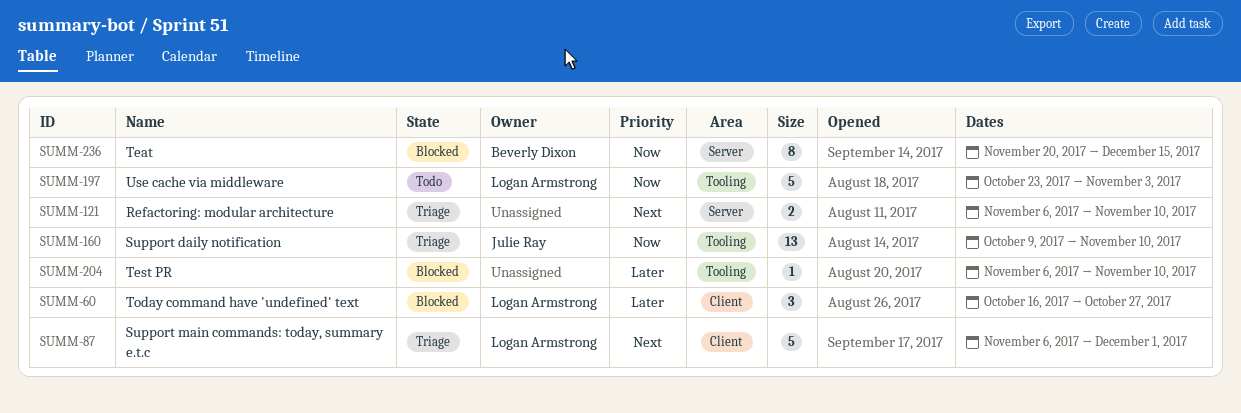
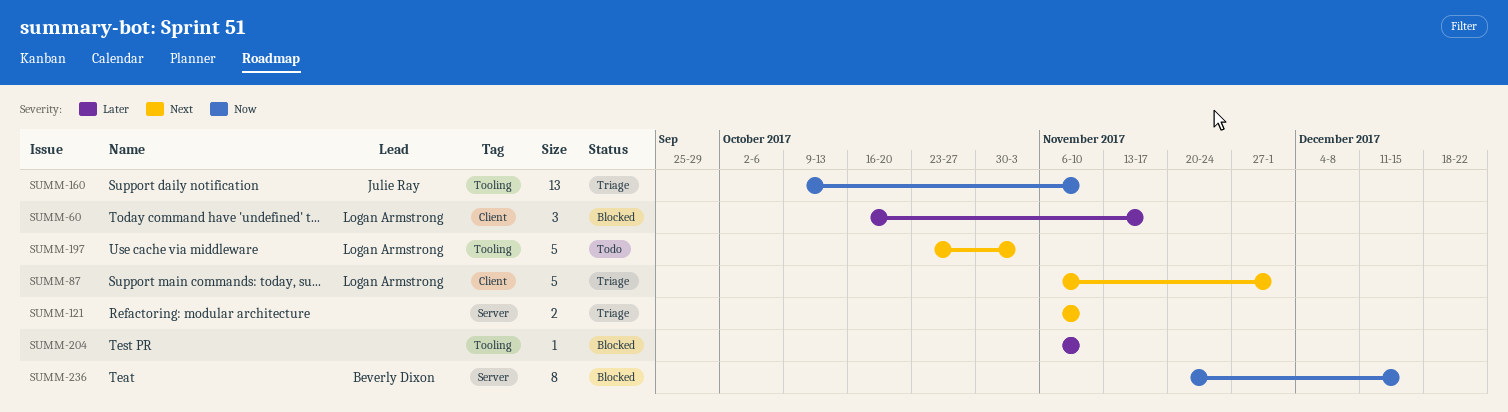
SUMM-60, due: Oct 27 -> Nov 17
SUMM-197, priority: Now -> Next

